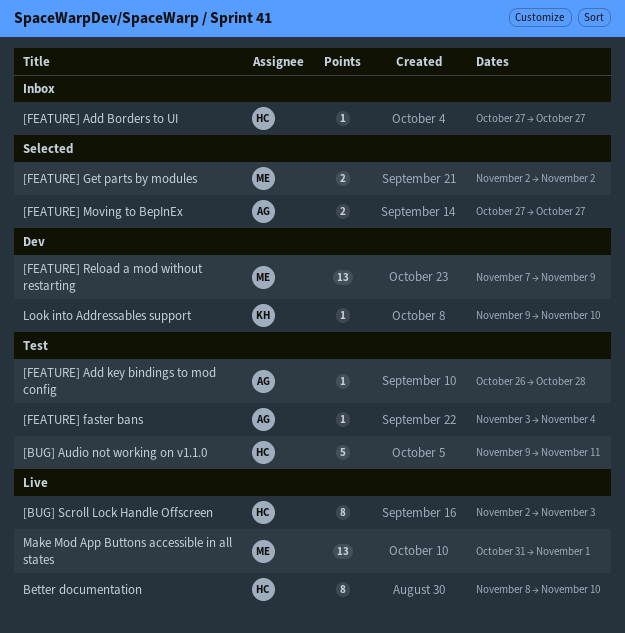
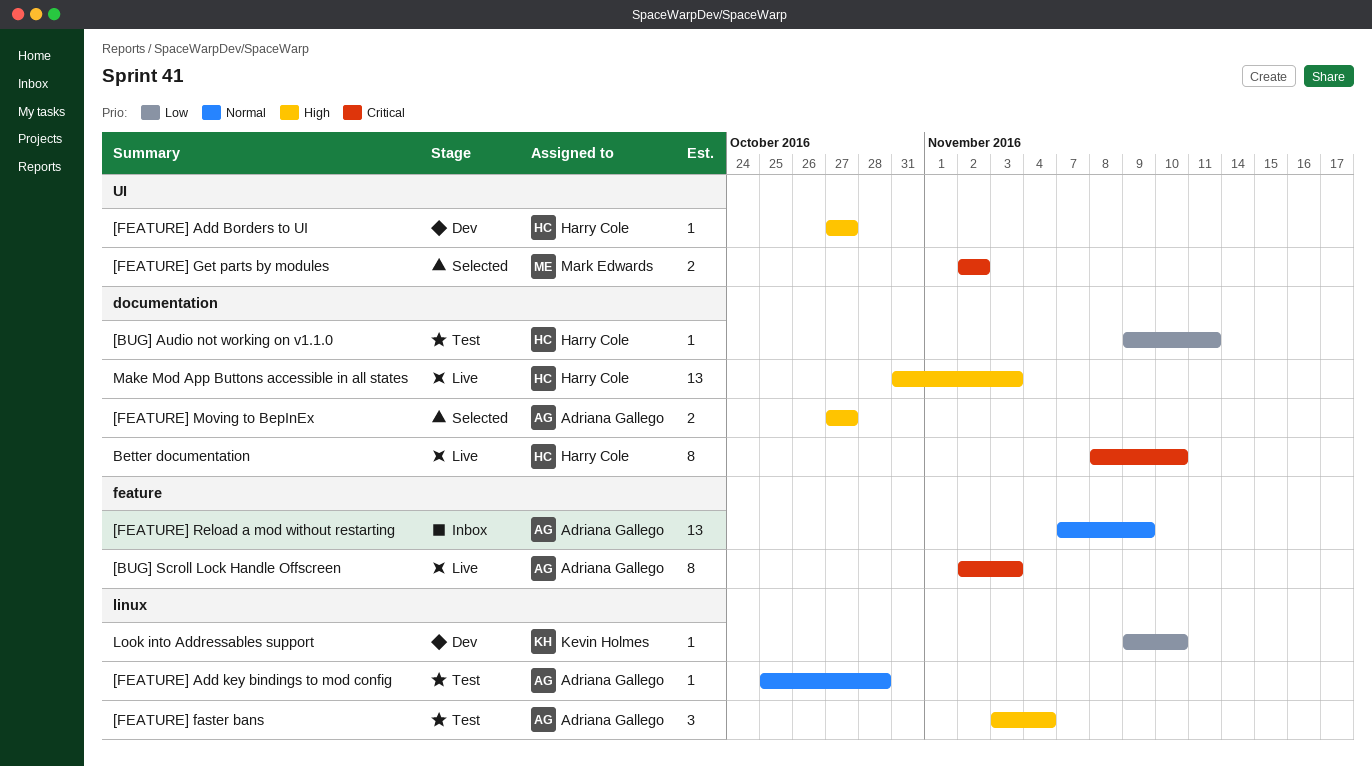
[BUG] Audio not working on v1.1.0, estimate: 5 -> 1
[BUG] Scroll Lock Handle Offscreen, owner: Harry Cole -> Adriana Gallego
[FEATURE] Add Borders to UI, status: Inbox -> Dev
[FEATURE] Add key bindings to mod config, start: Oct 26 -> Oct 25
[FEATURE] faster bans, estimate: 1 -> 3
[FEATURE] Reload a mod without restarting, status: Dev -> Inbox
[FEATURE] Reload a mod without restarting, owner: Mark Edwards -> Adriana Gallego
Make Mod App Buttons accessible in all states, owner: Mark Edwards -> Harry Cole
Make Mod App Buttons accessible in all states, due: Nov 1 -> Nov 3

